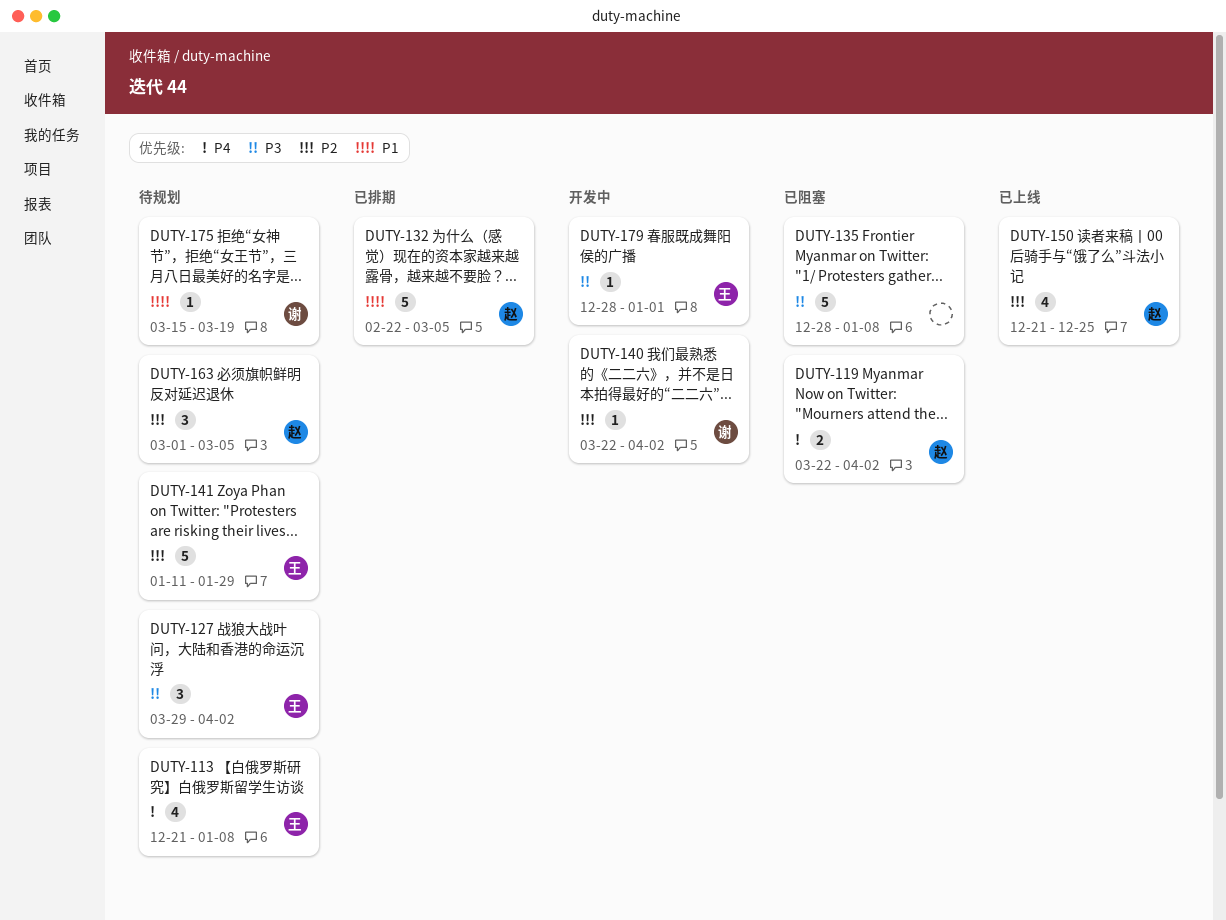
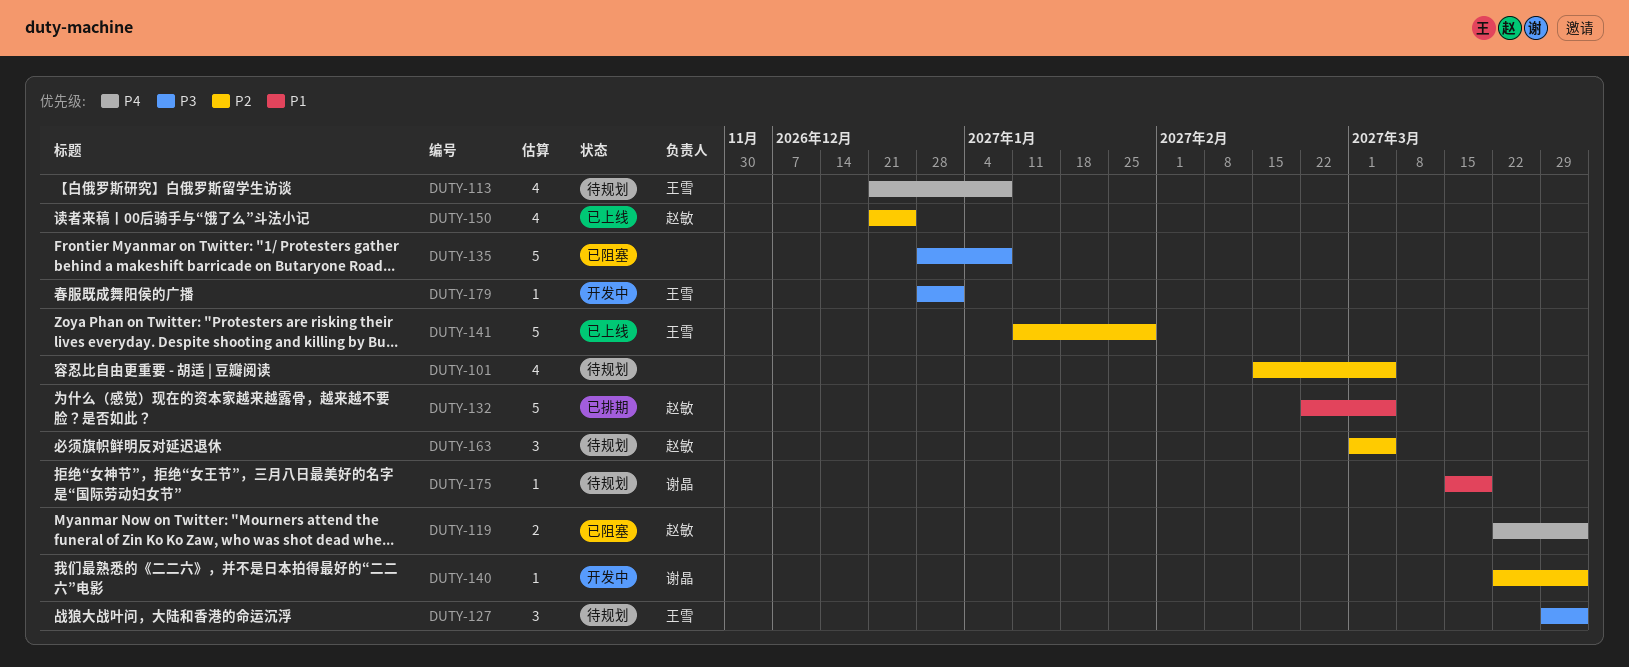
DUTY-101: none -> present
DUTY-141, status: 待规划 -> 已上线

